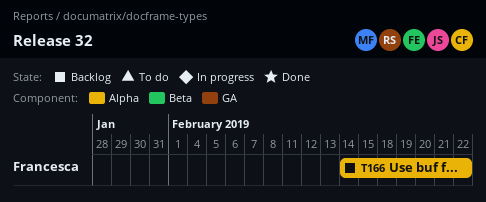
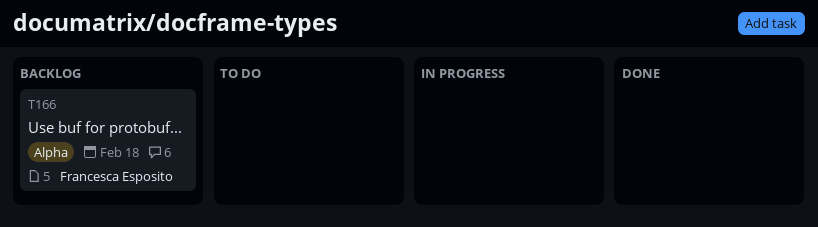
T166, due: Feb 22 -> Feb 18

